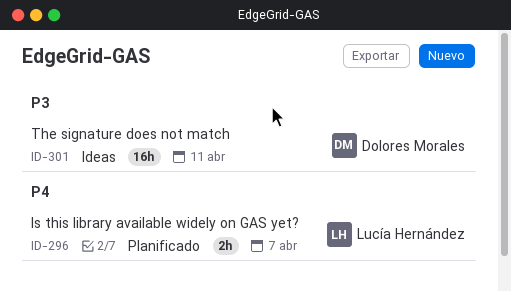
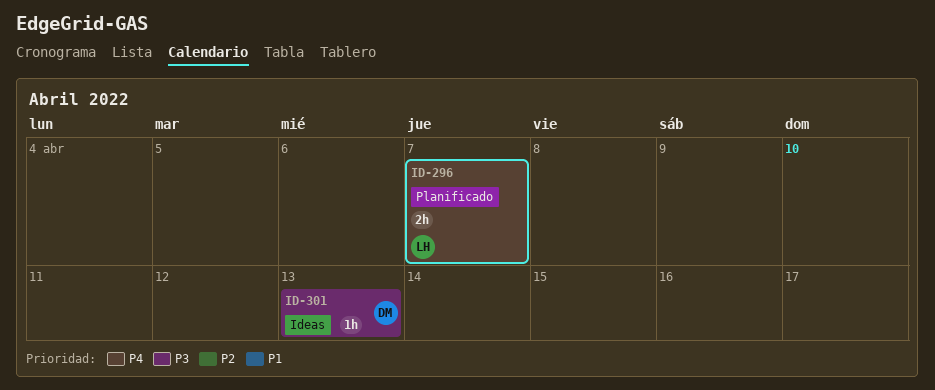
ID-301, estimate: 16h -> 1h
ID-301, due: Apr 11 -> Apr 13

